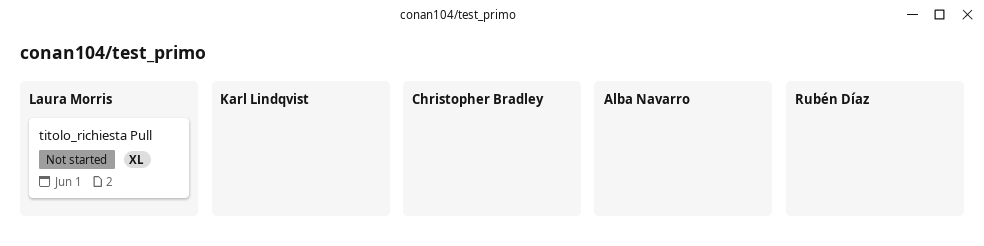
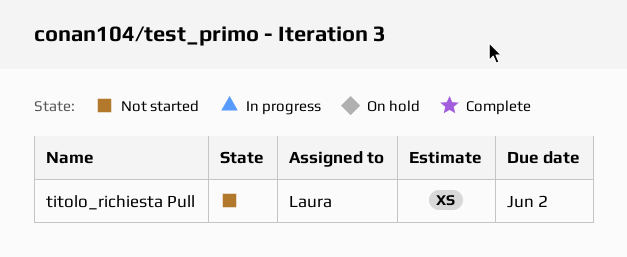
titolo_richiesta Pull, estimate: XL -> XS
titolo_richiesta Pull, due: Jun 1 -> Jun 2

